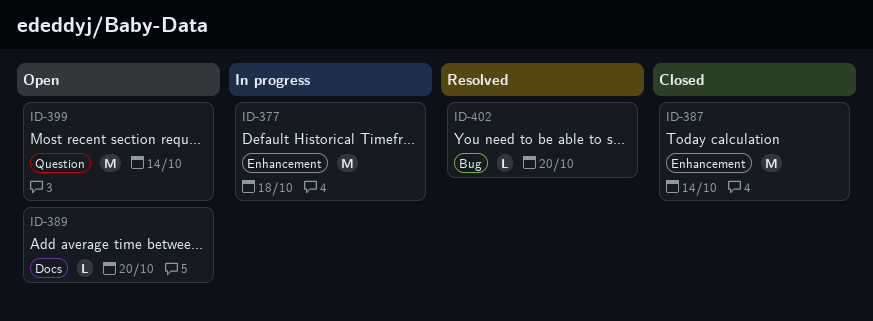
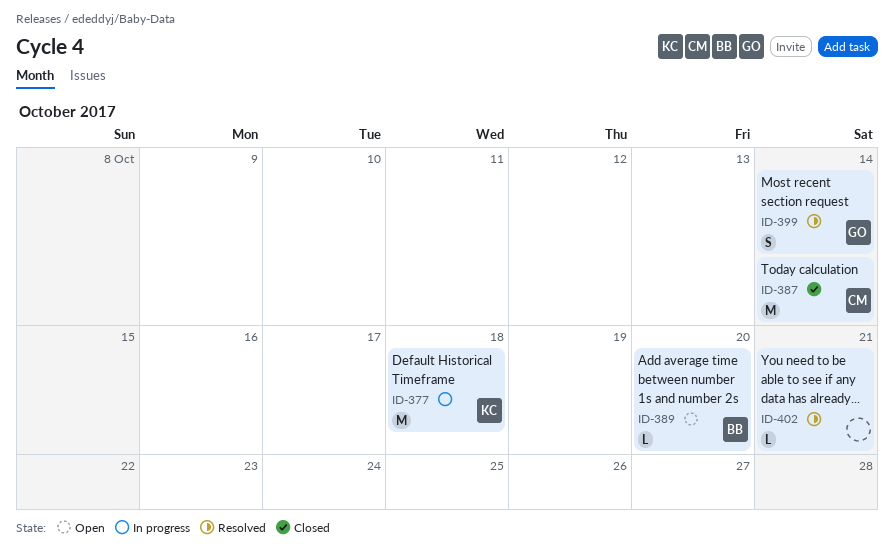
ID-399, status: Open -> Resolved
ID-399, estimate: M -> S
ID-402, due: Oct 20 -> Oct 21

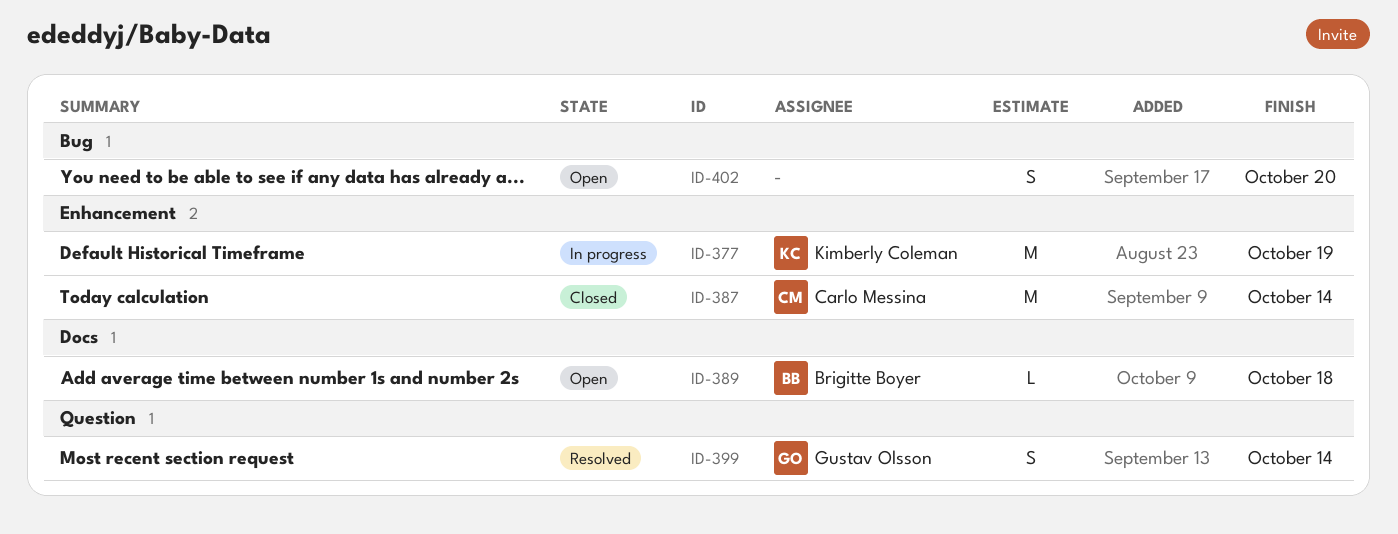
ID-377, due: Oct 18 -> Oct 19
ID-389, due: Oct 20 -> Oct 18
ID-402, status: Resolved -> Open
ID-402, estimate: L -> S
ID-402, due: Oct 21 -> Oct 20

